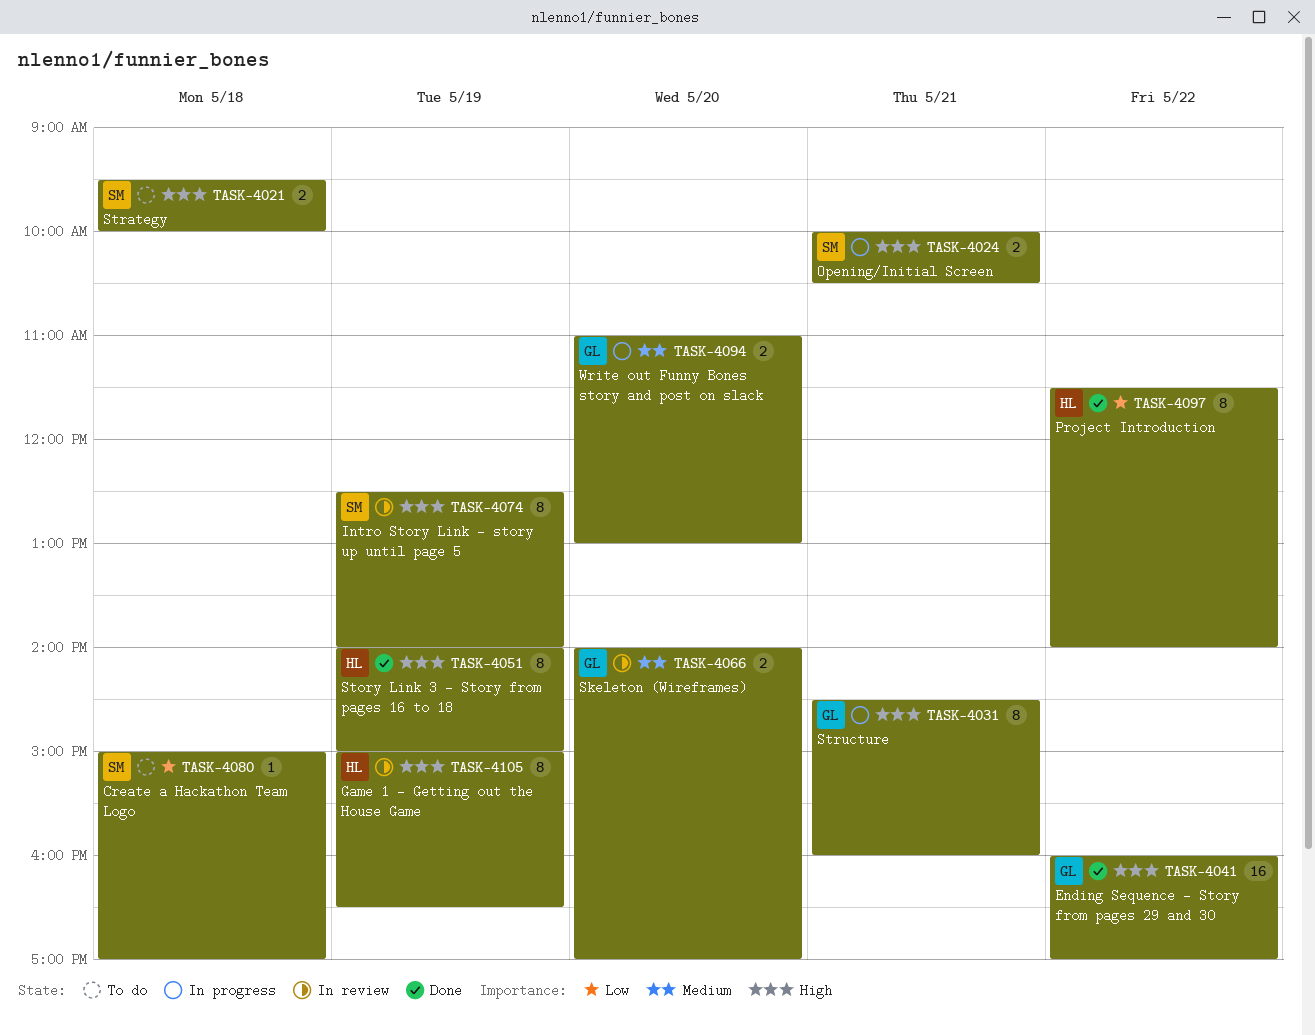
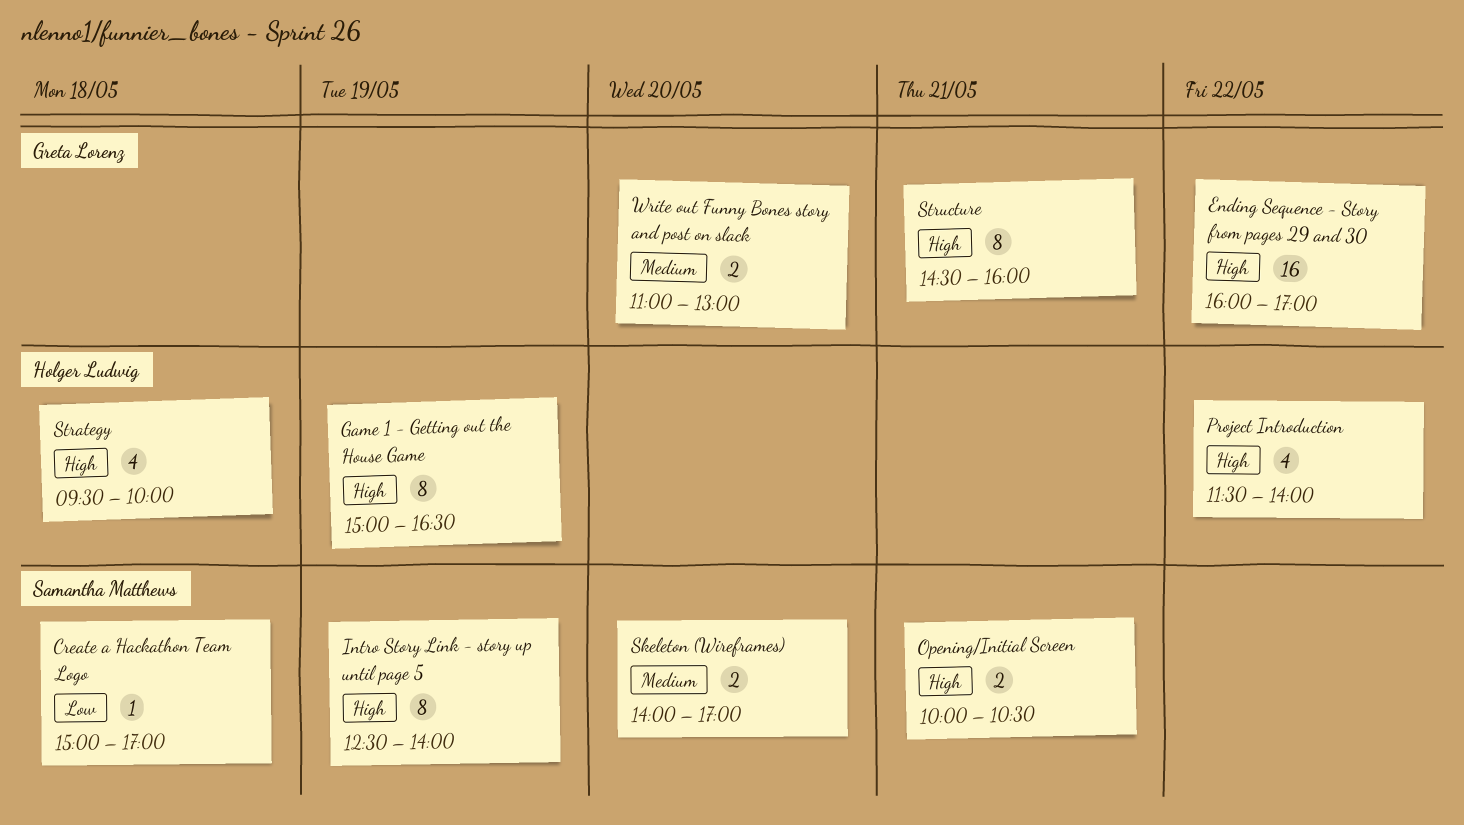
Project Introduction, priority: Low -> High
Project Introduction, estimate: 8 -> 4
Skeleton (Wireframes), owner: Greta Lorenz -> Samantha Matthews
Story Link 3 - Story from pages 16 to 18: present -> none
Strategy, owner: Samantha Matthews -> Holger Ludwig
Strategy, estimate: 2 -> 4

